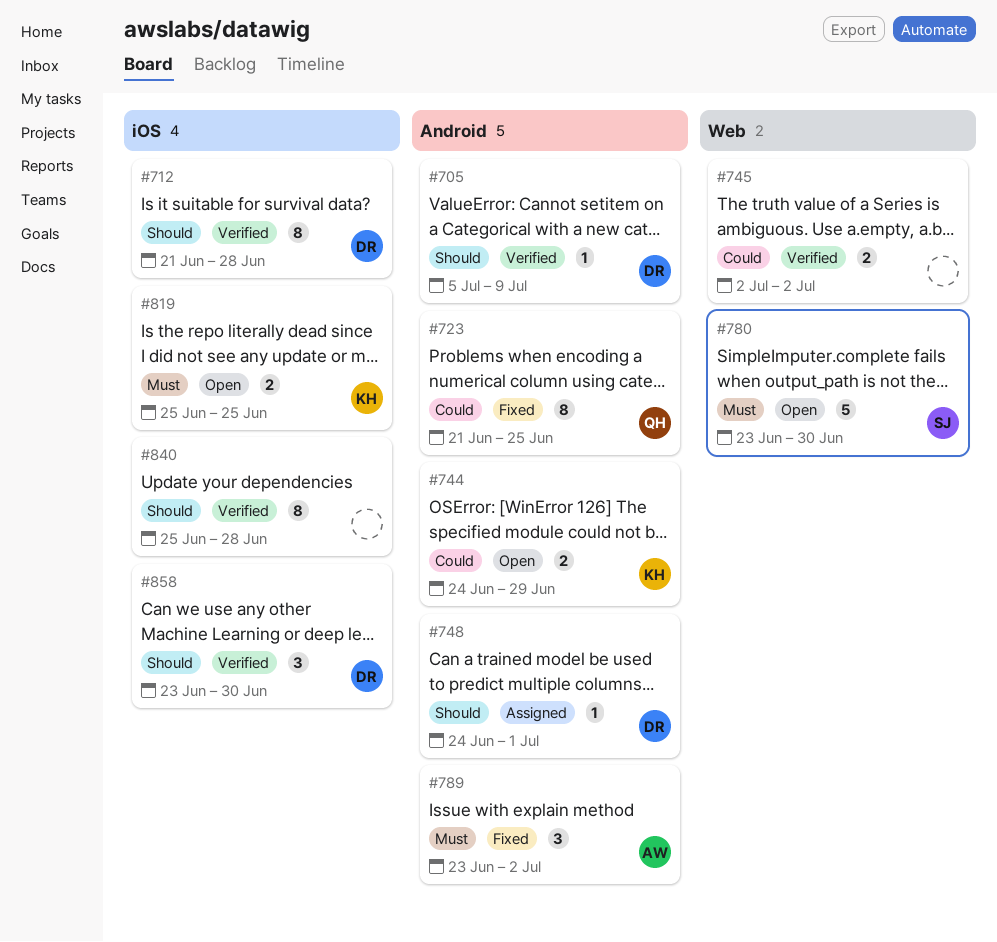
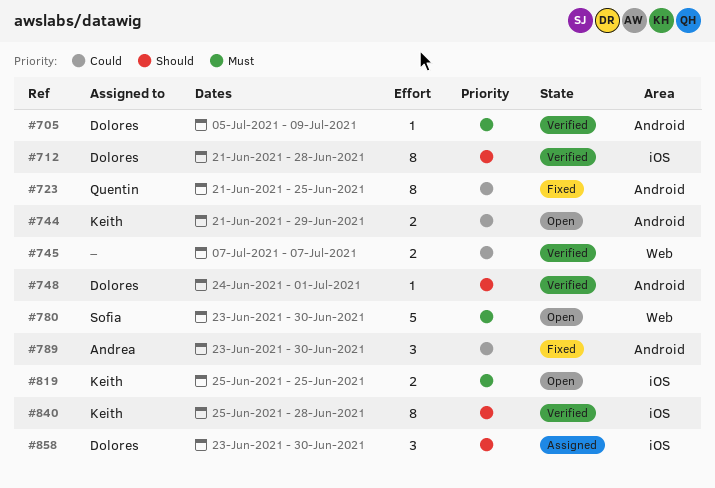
#705, priority: Should -> Must
#744, start: Jun 24 -> Jun 21
#745, start: Jul 2 -> Jul 7
#745, due: Jul 2 -> Jul 7
#748, status: Assigned -> Verified
#789, priority: Must -> Could
#789, due: Jul 2 -> Jun 30
#840, owner: none -> Keith
#858, status: Verified -> Assigned

